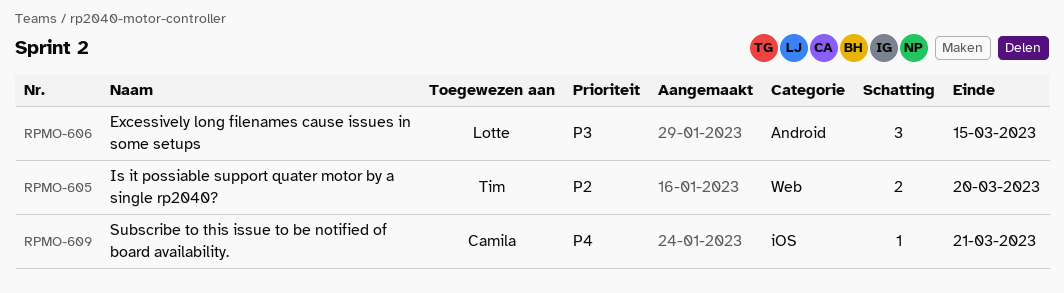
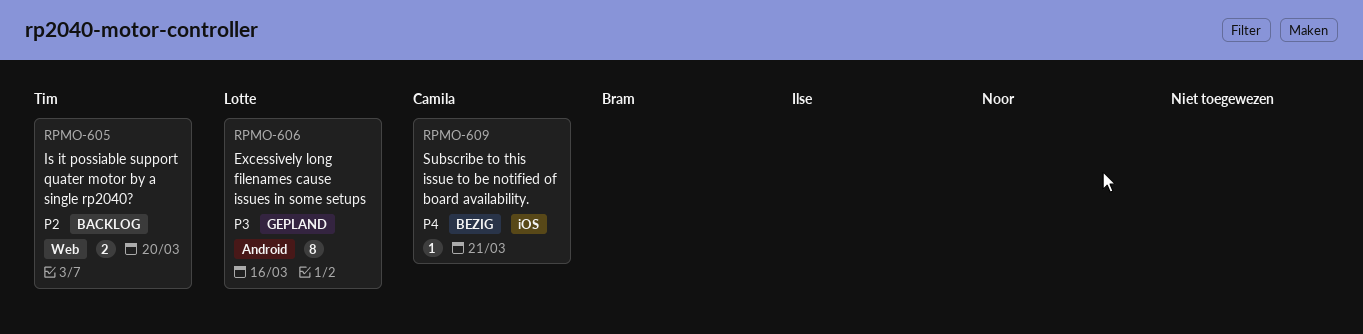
RPMO-606, estimate: 3 -> 8
RPMO-606, due: Mar 15 -> Mar 16

